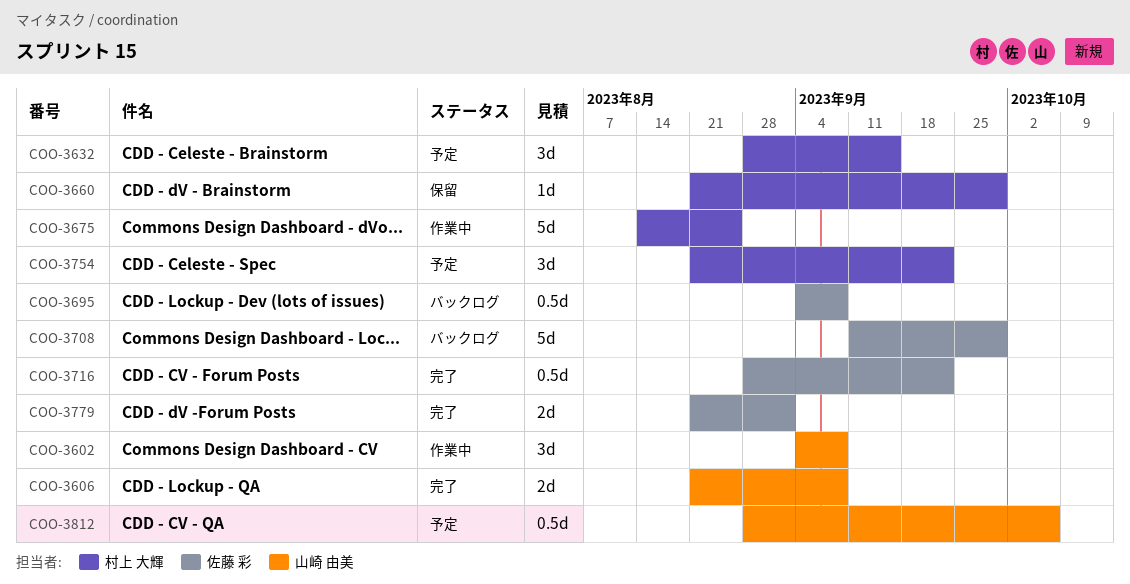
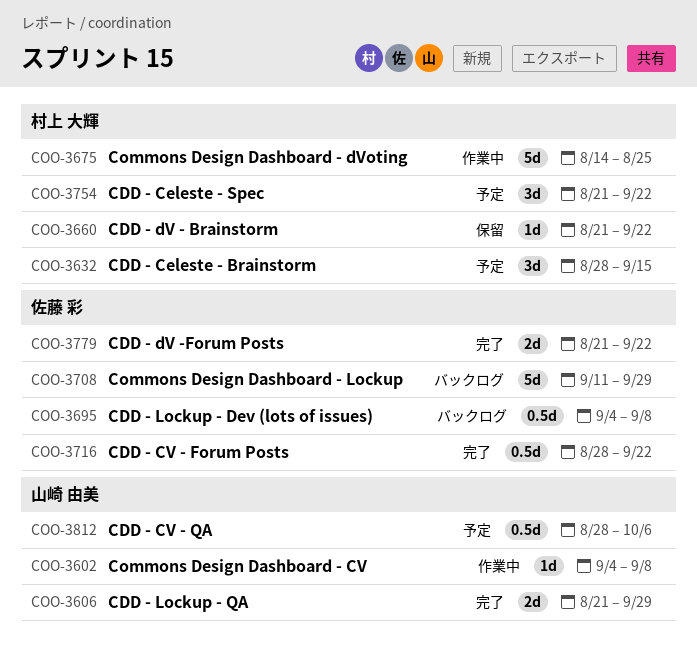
COO-3602, estimate: 3d -> 1d
COO-3606, due: Sep 8 -> Sep 29
COO-3660, due: Sep 29 -> Sep 22
COO-3779, due: Sep 1 -> Sep 22

